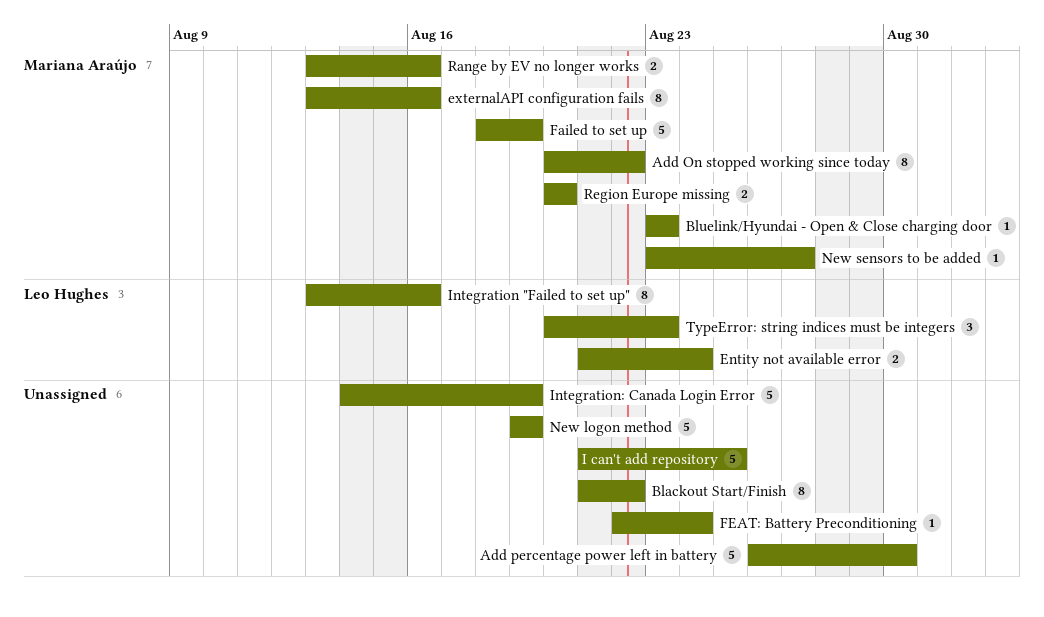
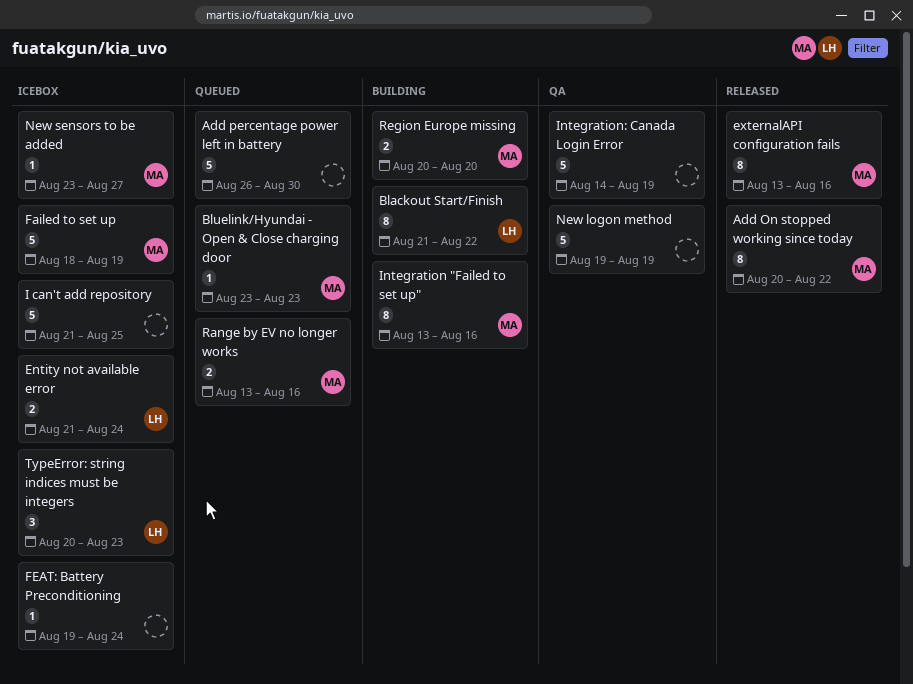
Blackout Start/Finish, owner: none -> Leo Hughes
FEAT: Battery Preconditioning, start: Aug 22 -> Aug 19
Integration "Failed to set up", owner: Leo Hughes -> Mariana Araújo

